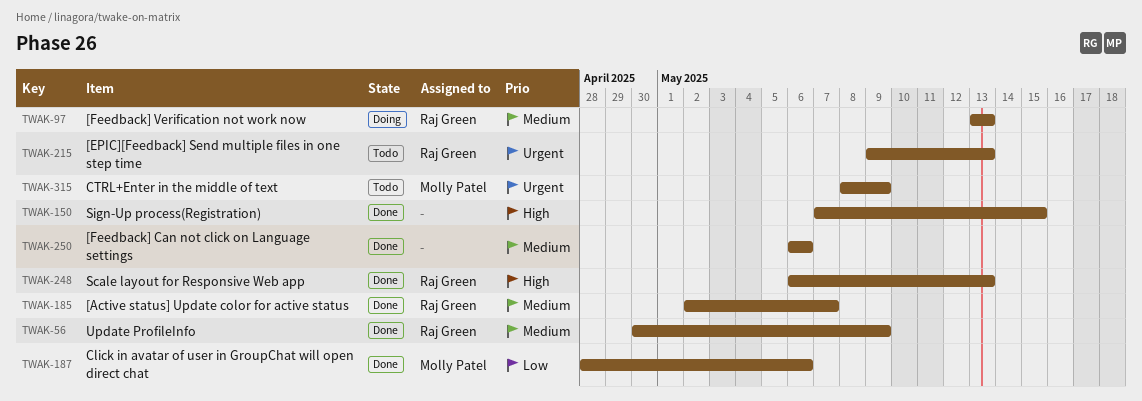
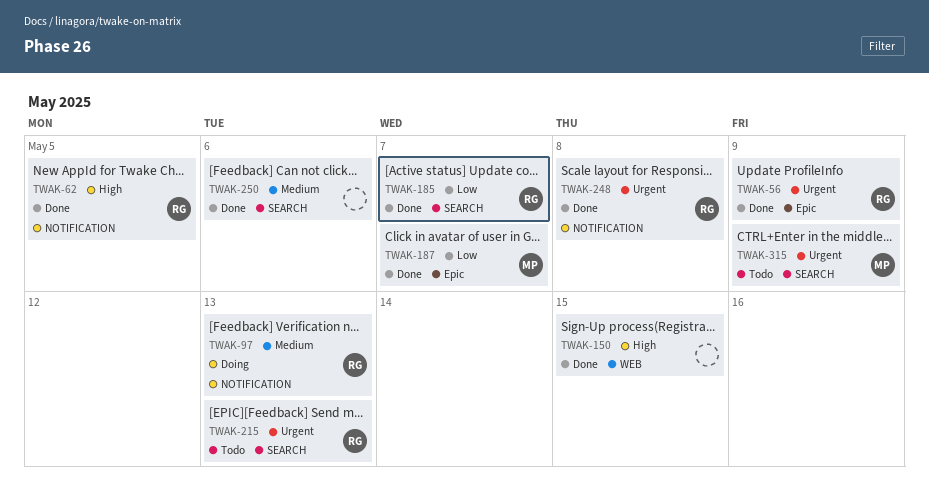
TWAK-56, priority: Medium -> Urgent
TWAK-62: none -> present
TWAK-185, priority: Medium -> Low
TWAK-187, due: May 6 -> May 7
TWAK-248, priority: High -> Urgent
TWAK-248, due: May 13 -> May 8

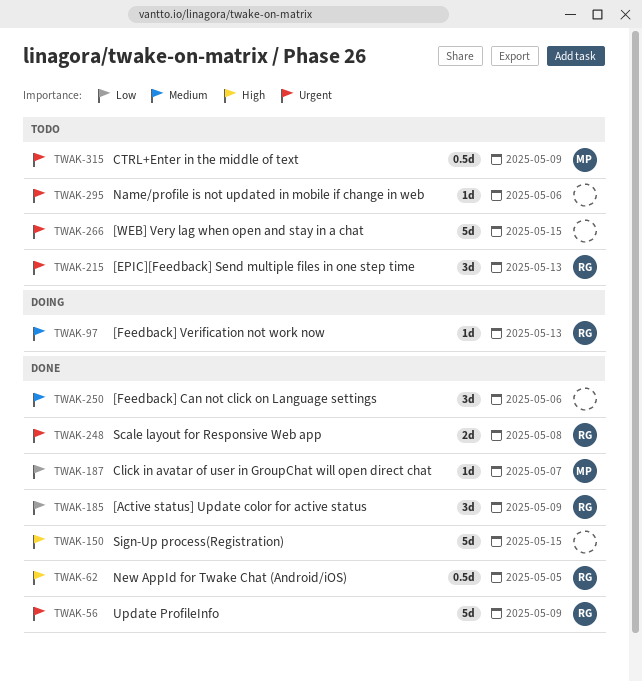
TWAK-185, due: May 7 -> May 9
TWAK-266: none -> present
TWAK-295: none -> present

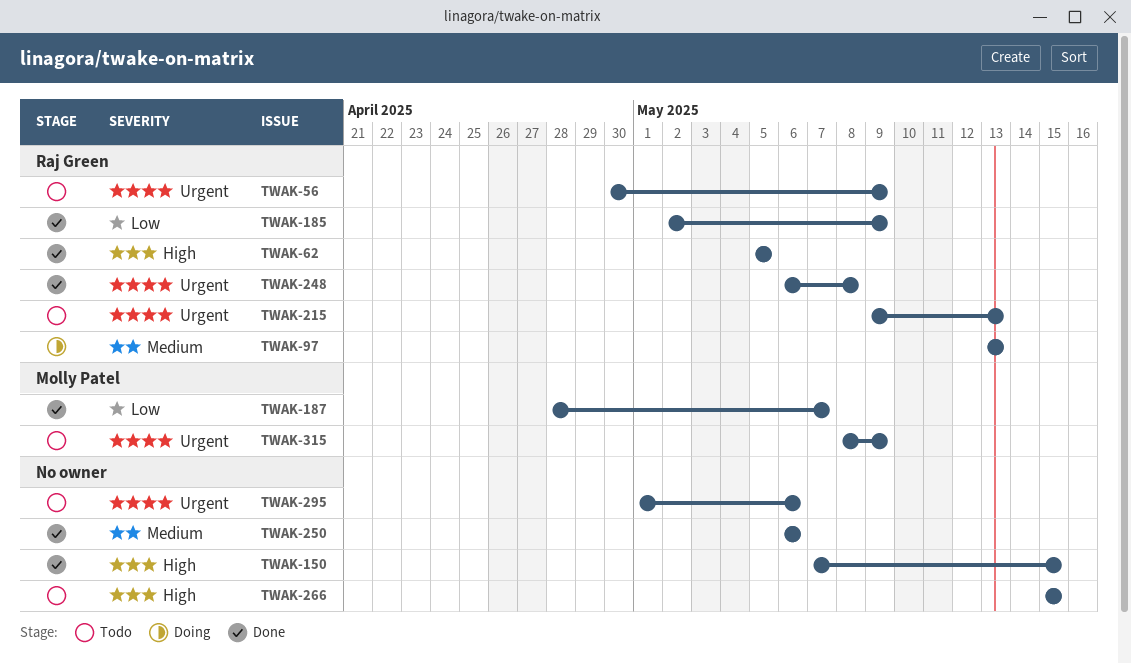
TWAK-56, status: Done -> Todo
TWAK-266, priority: Urgent -> High

